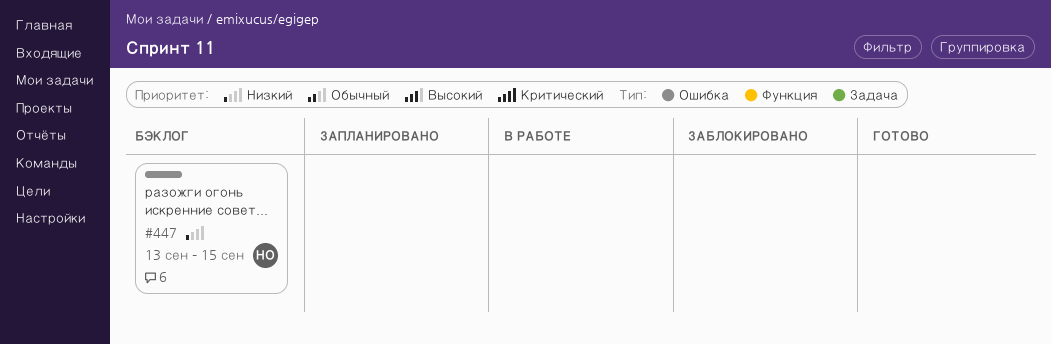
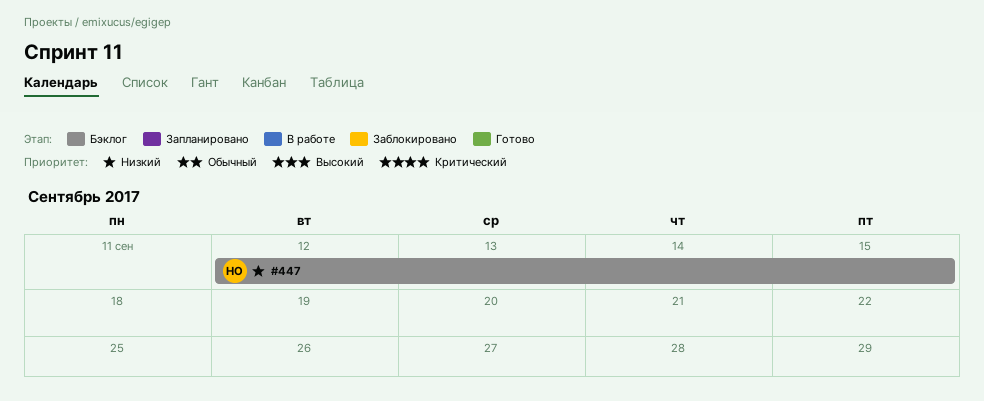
#447, start: Sep 13 -> Sep 12

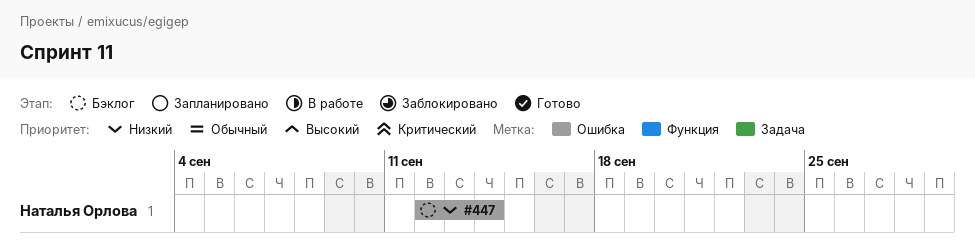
#447, due: Sep 15 -> Sep 14

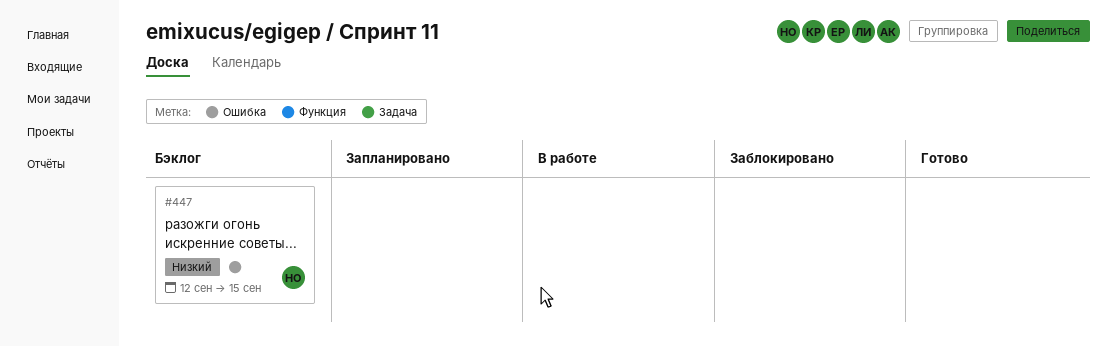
#447, due: Sep 14 -> Sep 15

